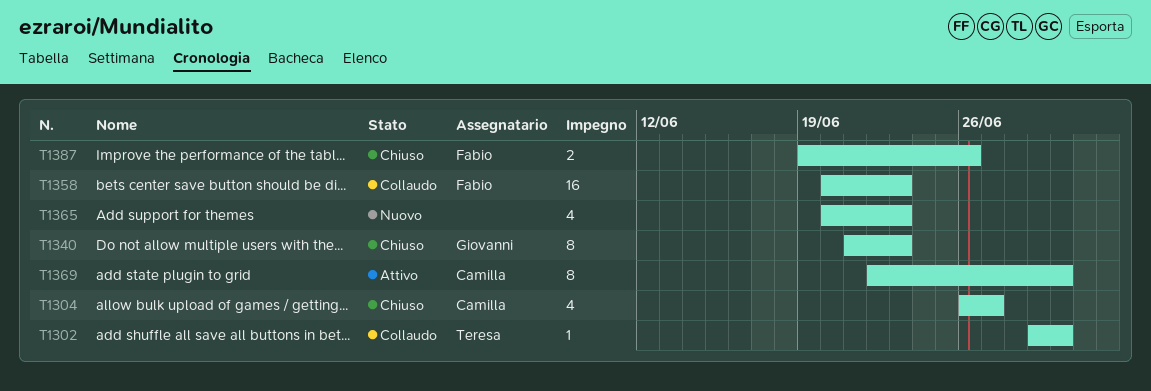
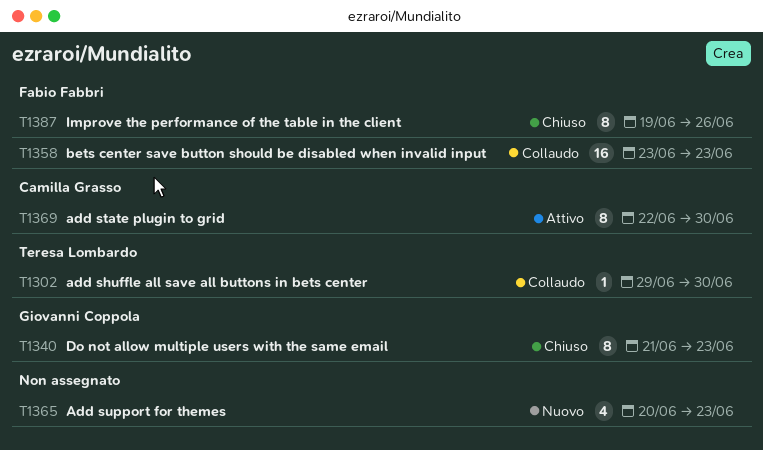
T1304: present -> none
T1358, start: Jun 20 -> Jun 23
T1387, estimate: 2 -> 8

